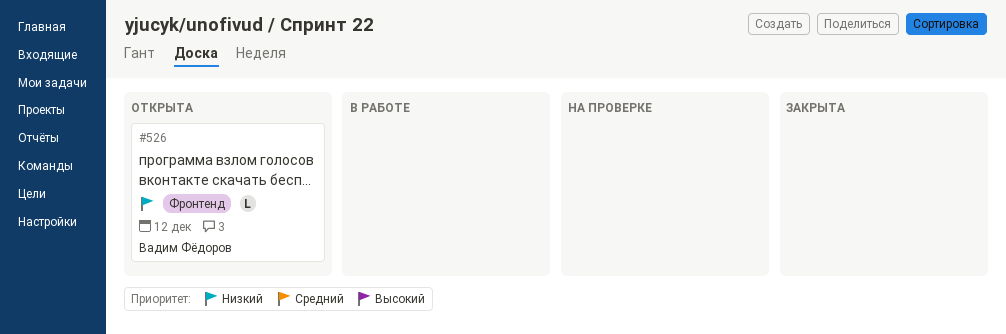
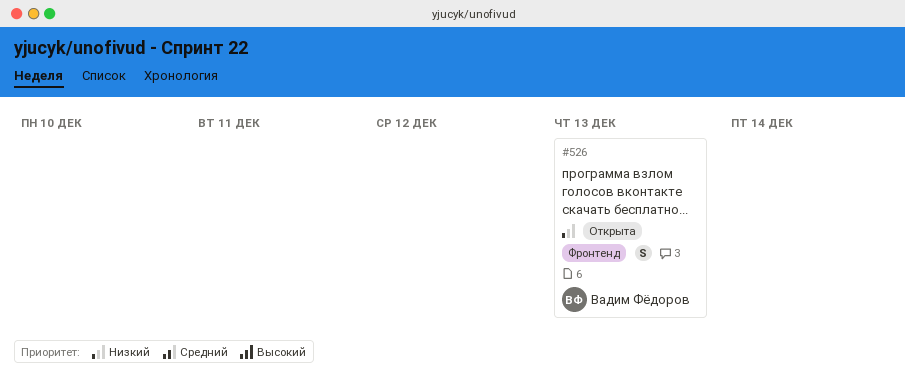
#526, estimate: L -> S
#526, due: Dec 12 -> Dec 13

